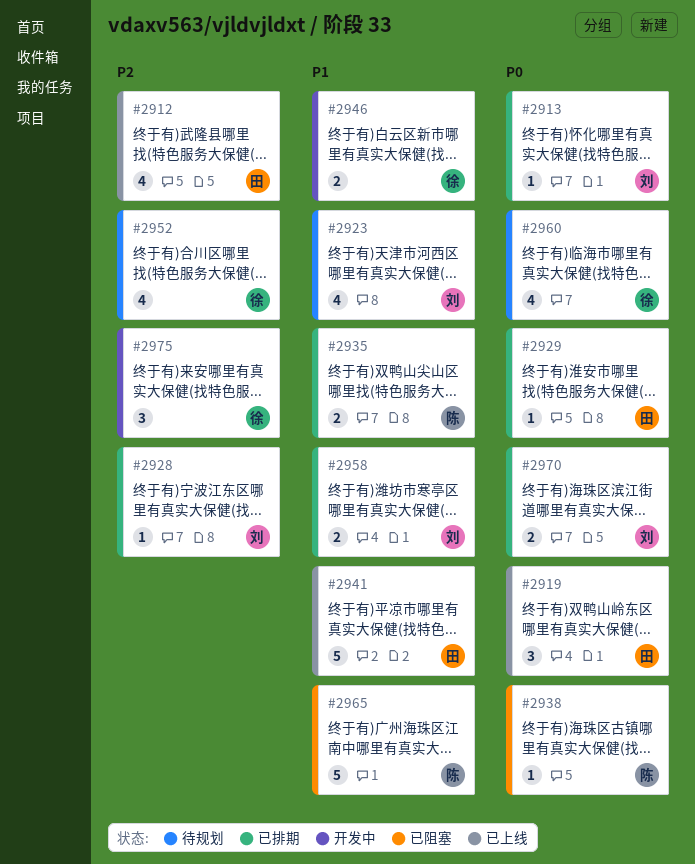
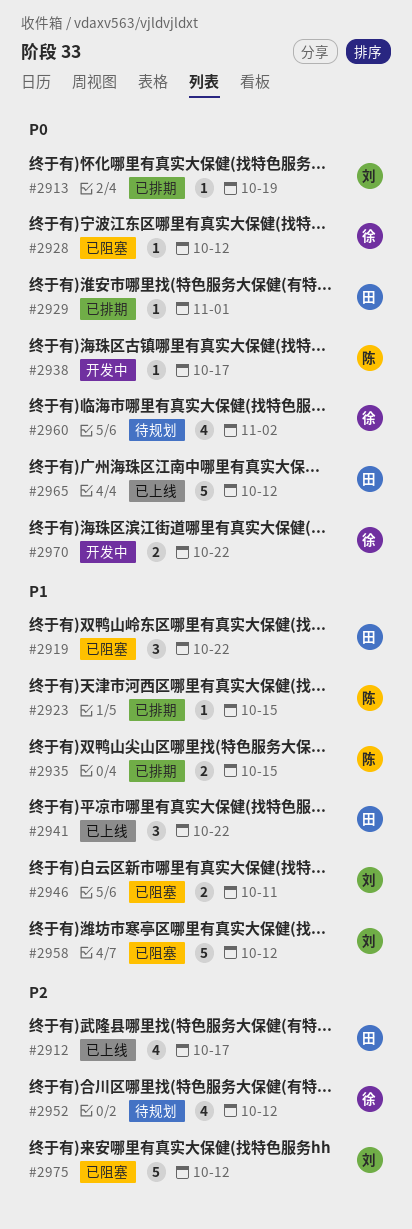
#2919, status: 已上线 -> 已阻塞
#2919, priority: P0 -> P1
#2923, status: 待规划 -> 已排期
#2923, owner: 刘 -> 陈
#2923, estimate: 4 -> 1
#2928, status: 已排期 -> 已阻塞
#2928, owner: 刘 -> 徐
#2928, priority: P2 -> P0
#2938, status: 已阻塞 -> 开发中
#2941, estimate: 5 -> 3
#2946, status: 开发中 -> 已阻塞
#2946, owner: 徐 -> 刘
#2958, status: 已排期 -> 已阻塞
#2958, estimate: 2 -> 5
#2965, status: 已阻塞 -> 已上线
#2965, owner: 陈 -> 田
#2965, priority: P1 -> P0
#2970, status: 已排期 -> 开发中
#2970, owner: 刘 -> 徐
#2975, status: 开发中 -> 已阻塞
#2975, owner: 徐 -> 刘
#2975, estimate: 3 -> 5

